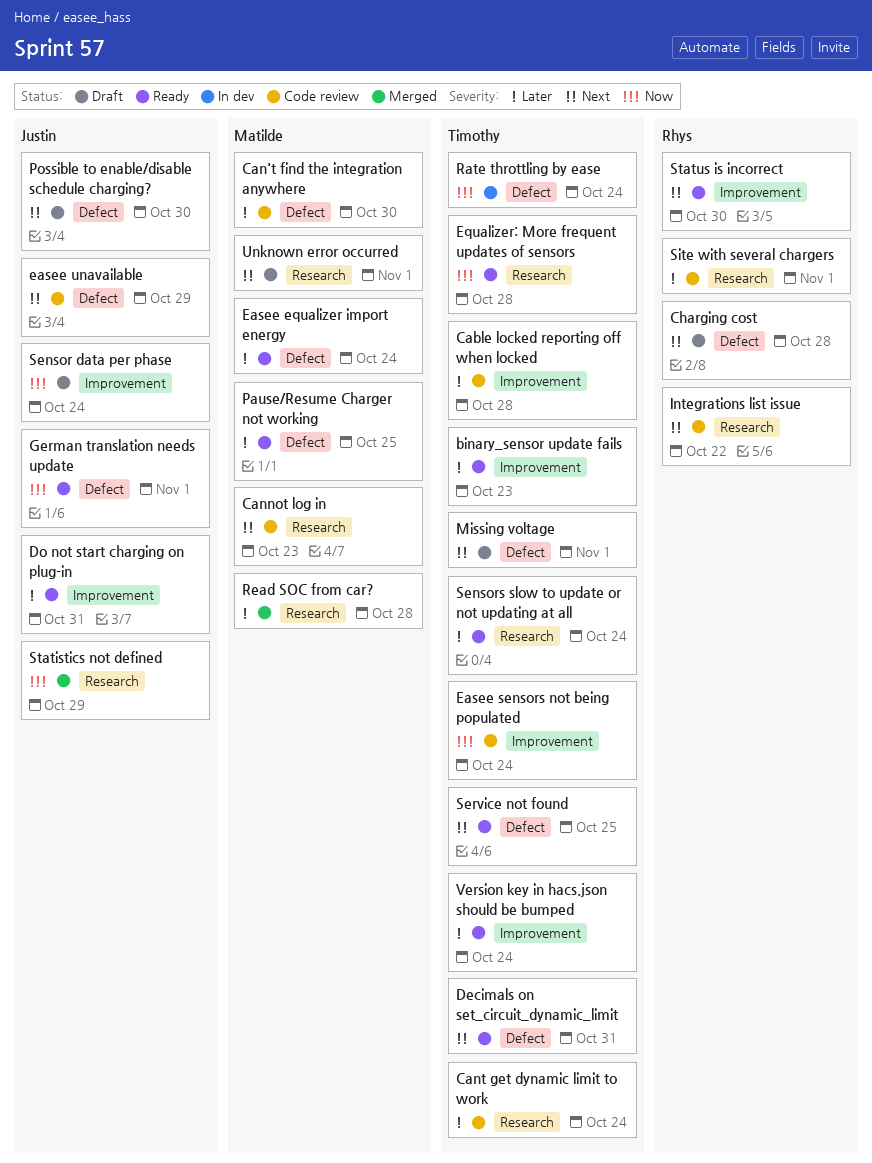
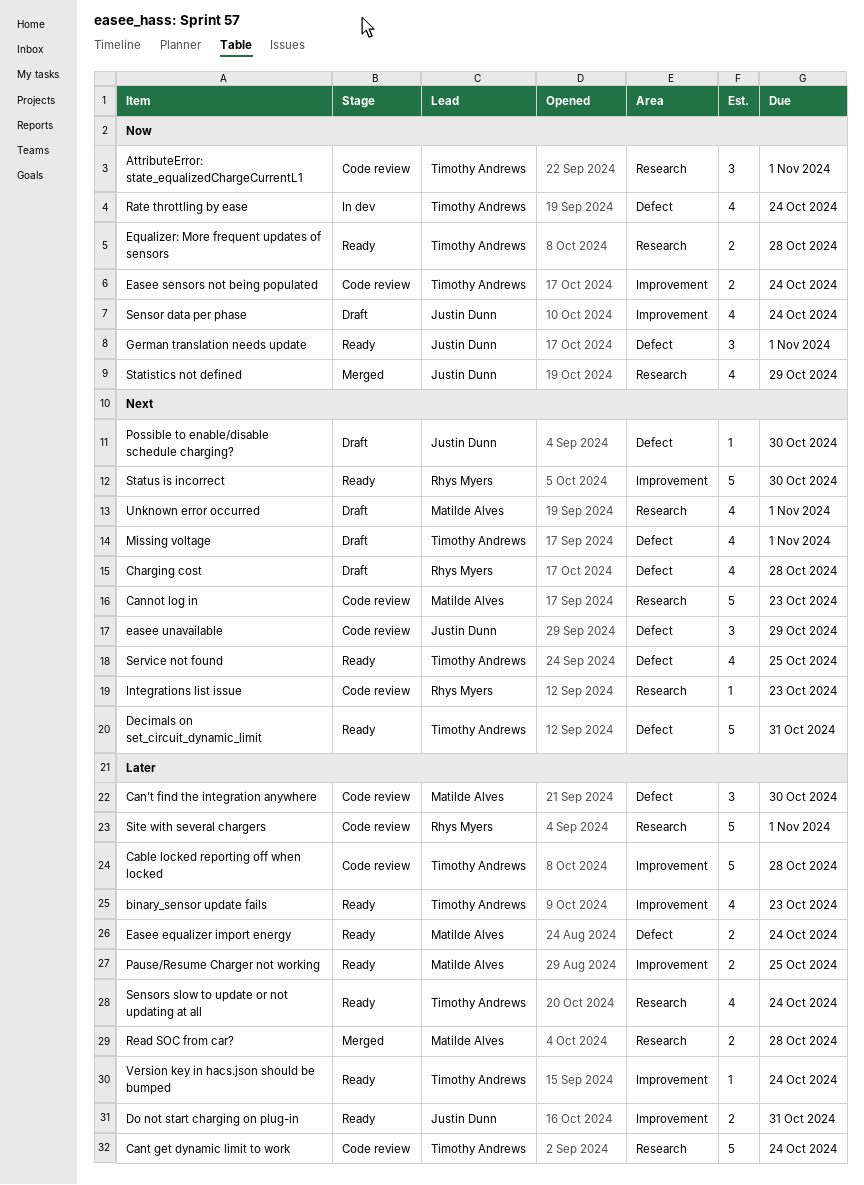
AttributeError: state_equalizedChargeCurrentL1: none -> present
Integrations list issue, due: Oct 22 -> Oct 23
Pause/Resume Charger not working, label: Defect -> Improvement

